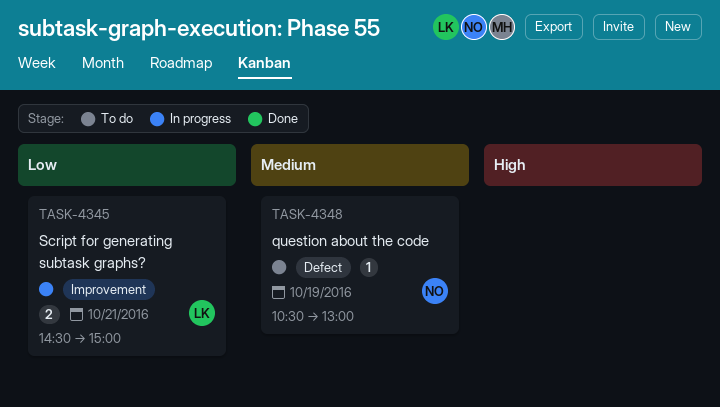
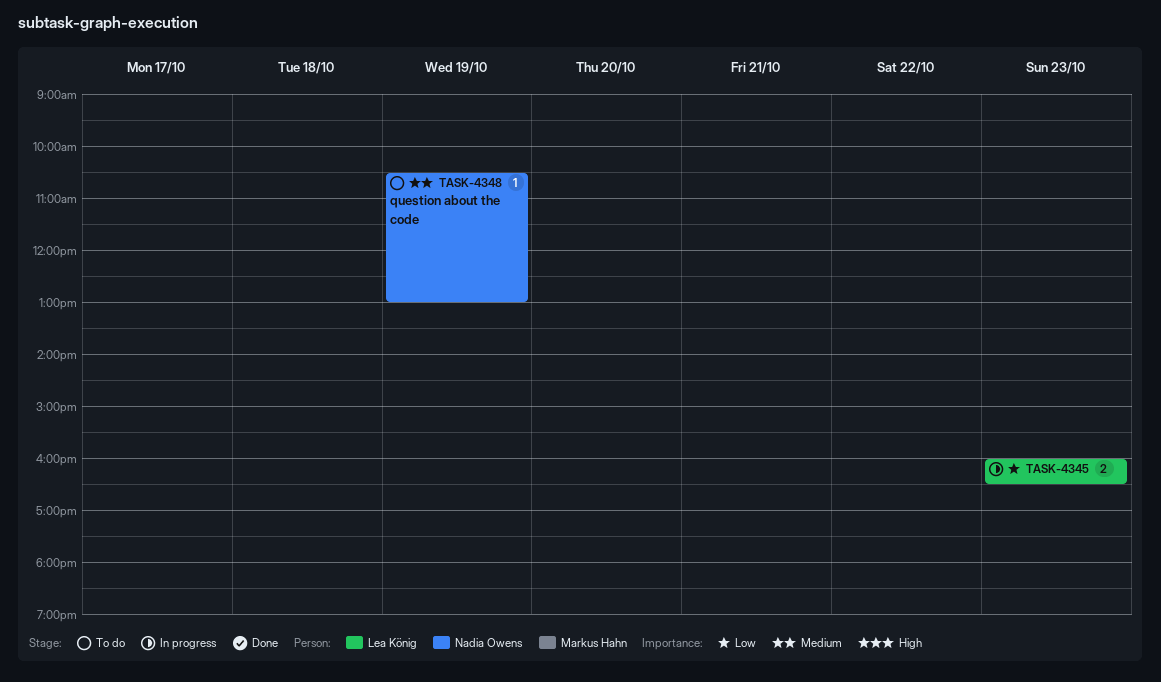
TASK-4345, day: Oct 21 -> Oct 23
TASK-4345, begins: 14:30 -> 16:00
TASK-4345, ends: 15:00 -> 16:30

